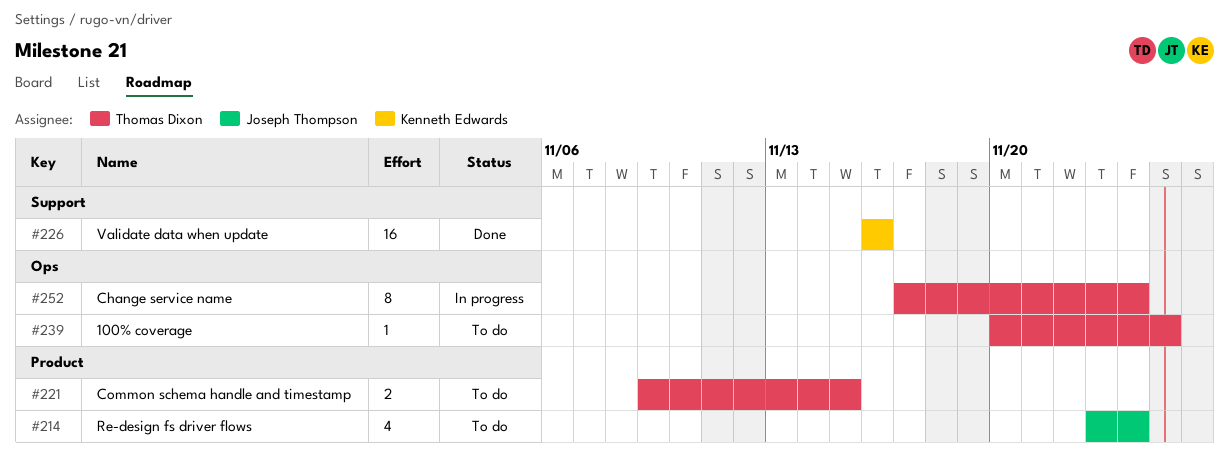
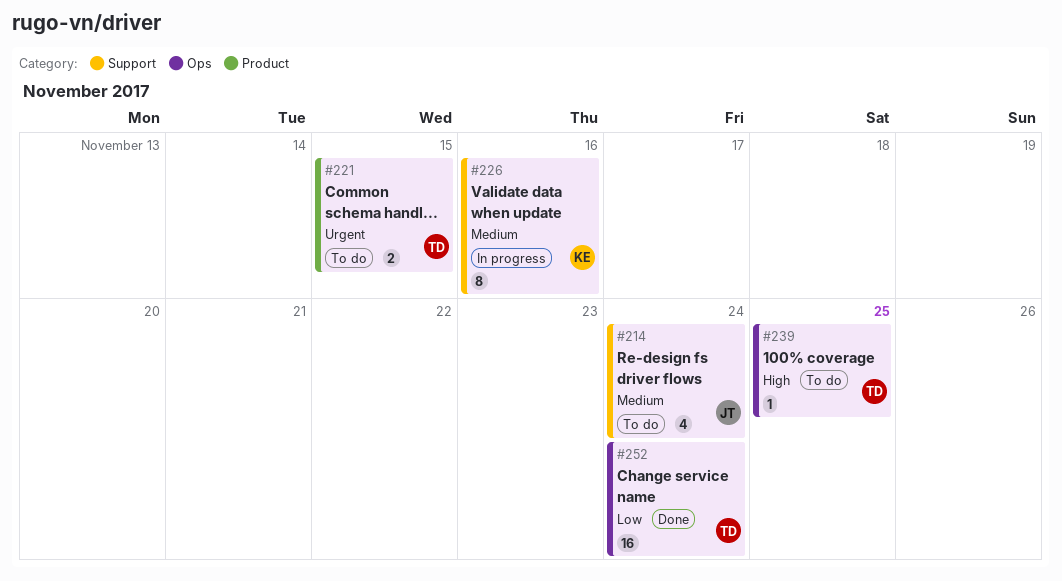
#214, label: Product -> Support
#226, status: Done -> In progress
#226, estimate: 16 -> 8
#252, status: In progress -> Done
#252, estimate: 8 -> 16

